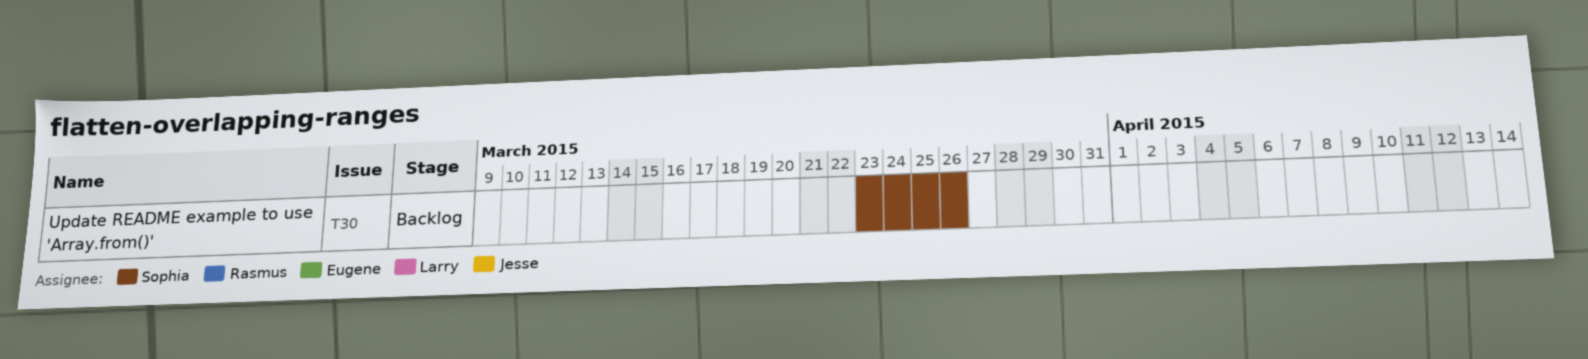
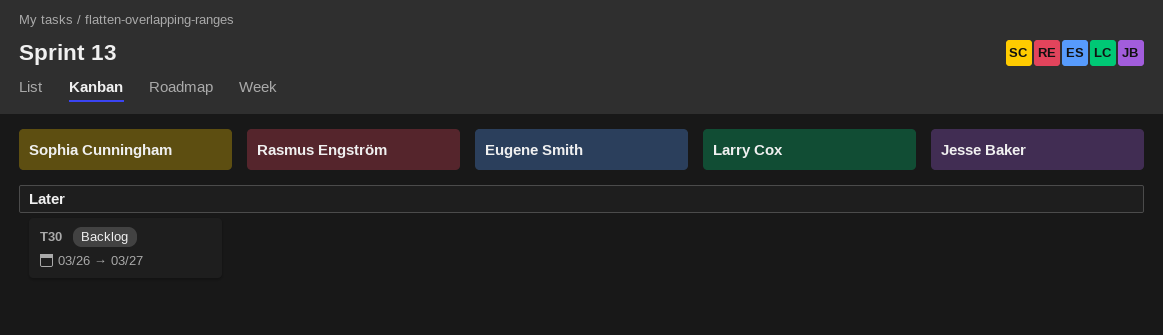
T30, start: Mar 23 -> Mar 26
T30, due: Mar 26 -> Mar 27

